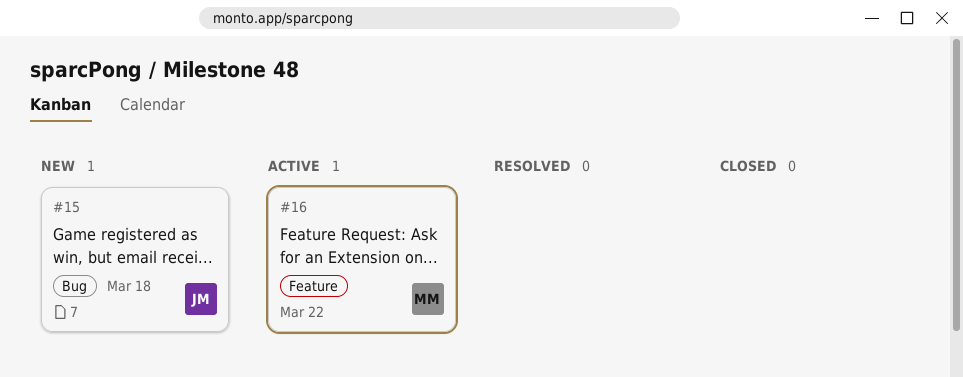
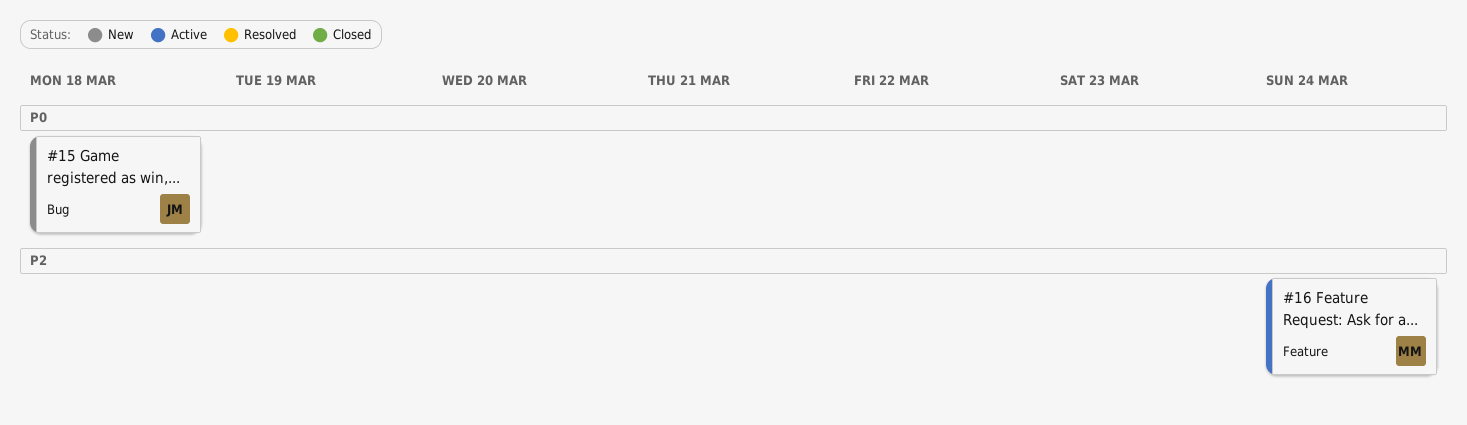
#16, due: Mar 22 -> Mar 24

